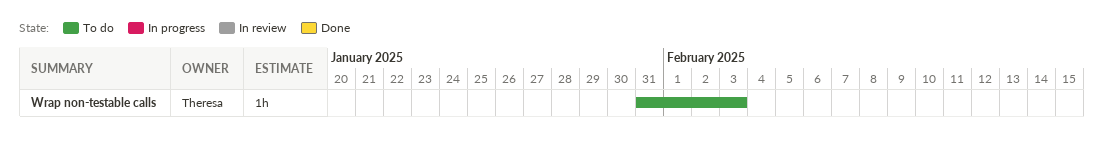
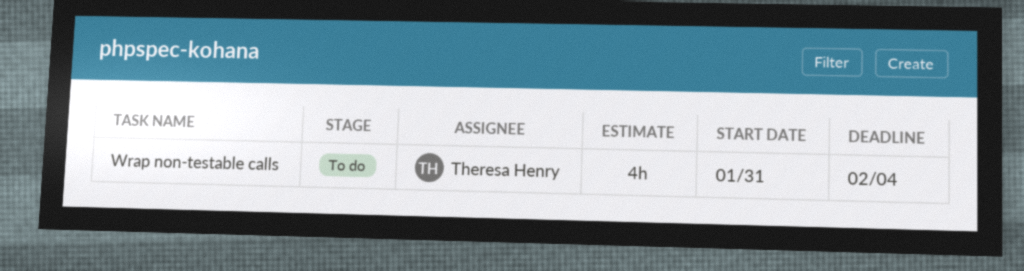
Wrap non-testable calls, estimate: 1h -> 4h
Wrap non-testable calls, due: Feb 3 -> Feb 4

